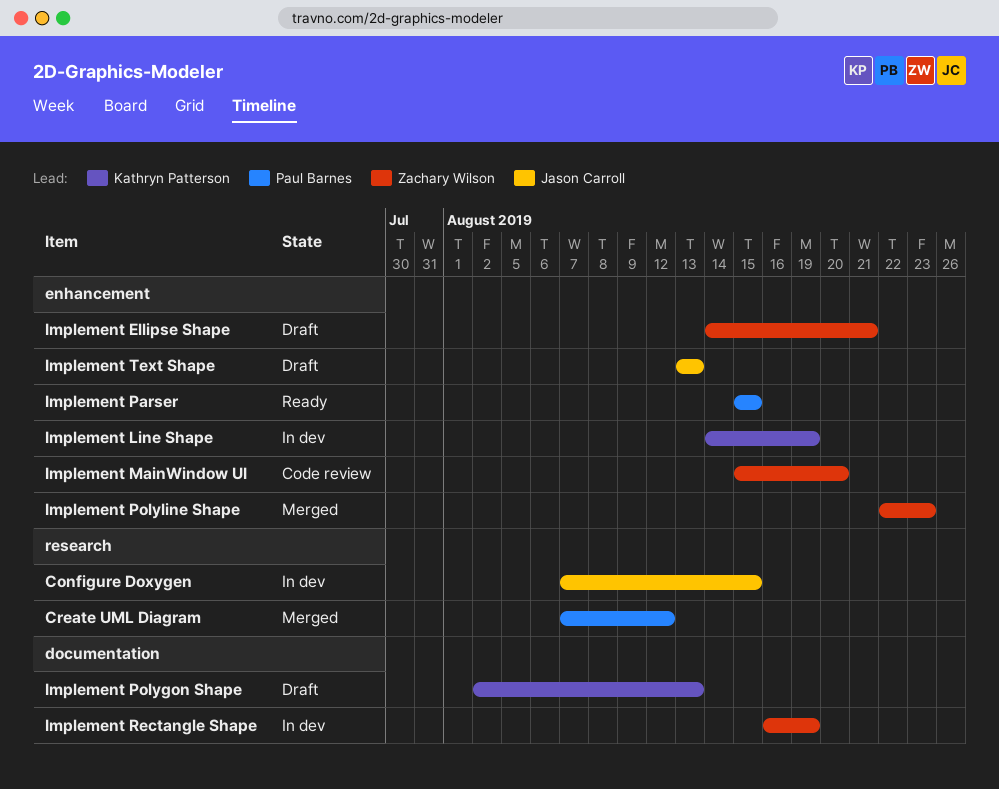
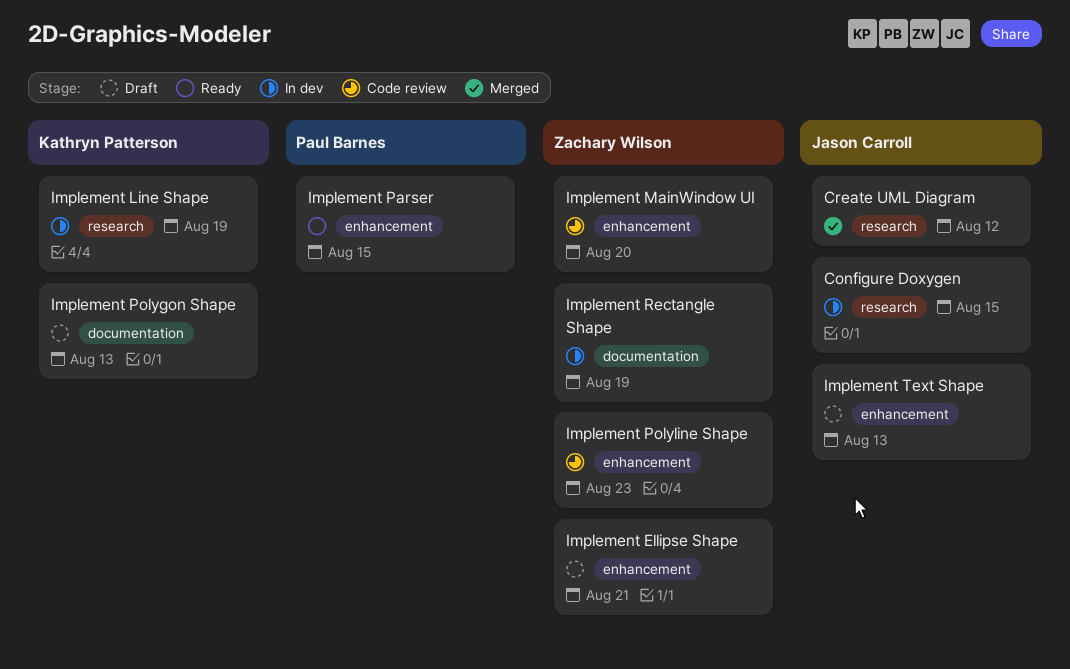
Create UML Diagram, owner: Paul Barnes -> Jason Carroll
Implement Line Shape, label: enhancement -> research
Implement Polyline Shape, status: Merged -> Code review

